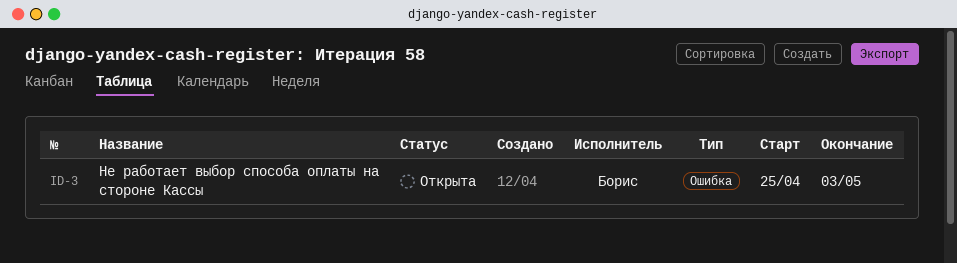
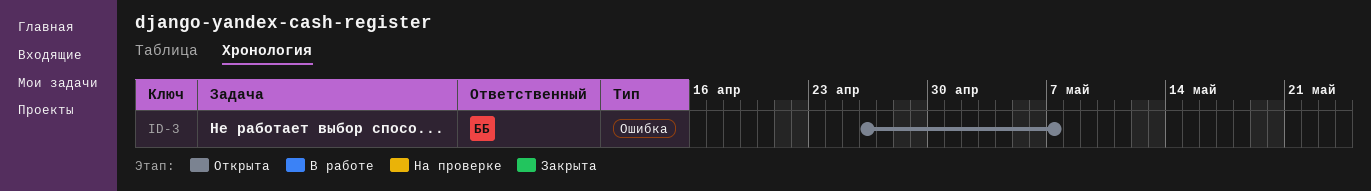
ID-3, start: Apr 25 -> Apr 26
ID-3, due: May 3 -> May 7

